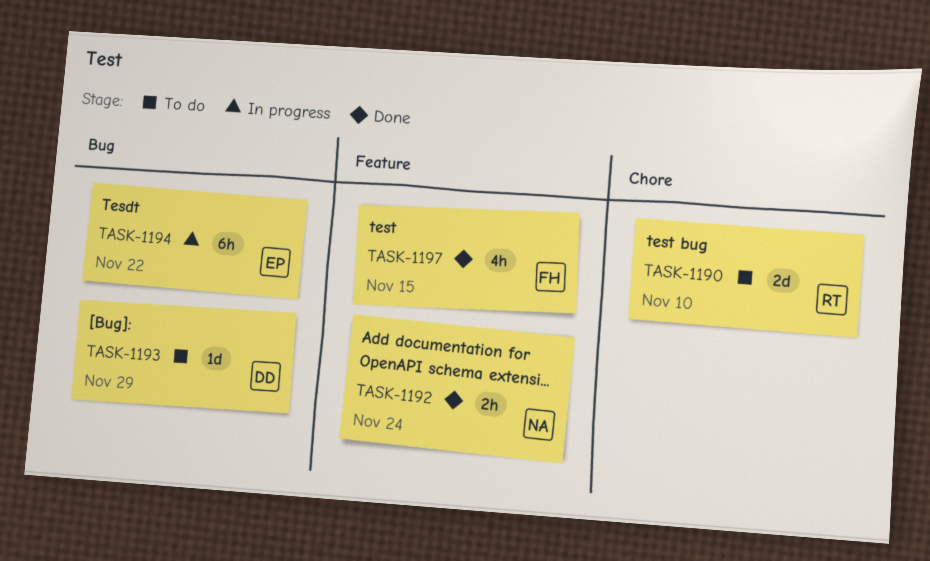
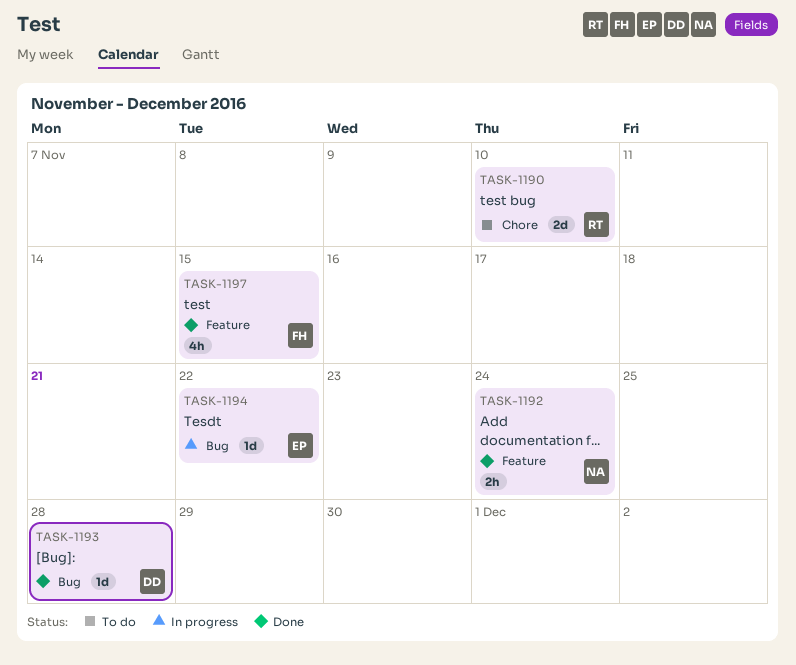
TASK-1193, status: To do -> Done
TASK-1193, due: Nov 29 -> Nov 28
TASK-1194, estimate: 6h -> 1d

